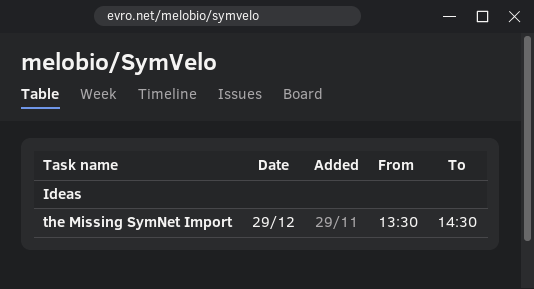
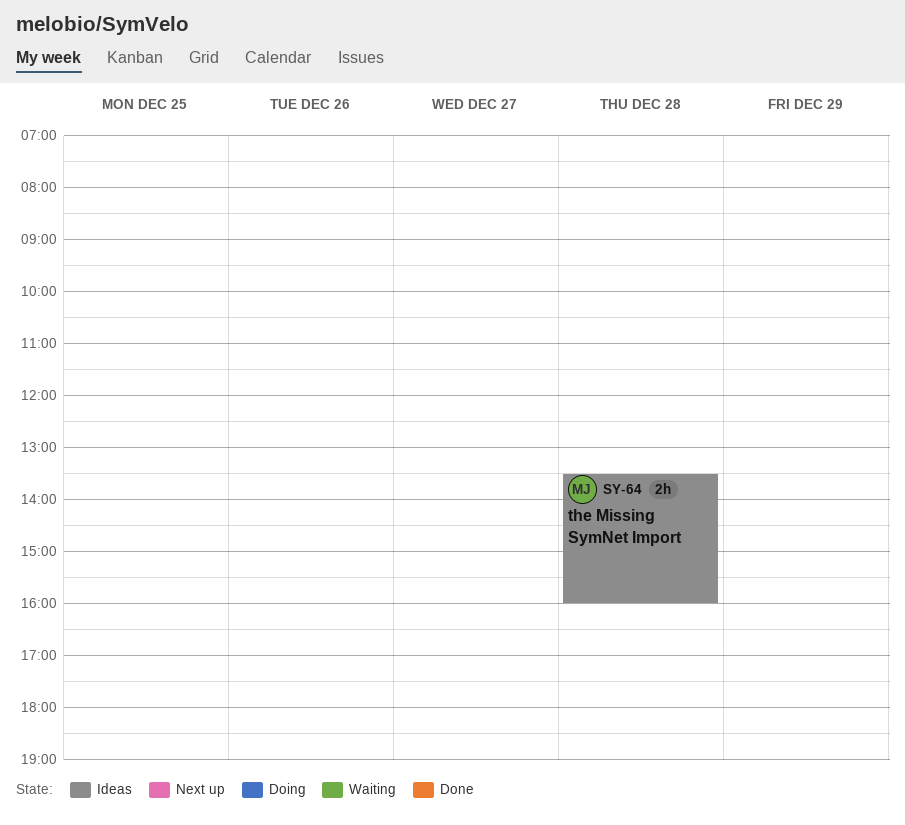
the Missing SymNet Import, day: Dec 29 -> Dec 28
the Missing SymNet Import, ends: 14:30 -> 16:00

